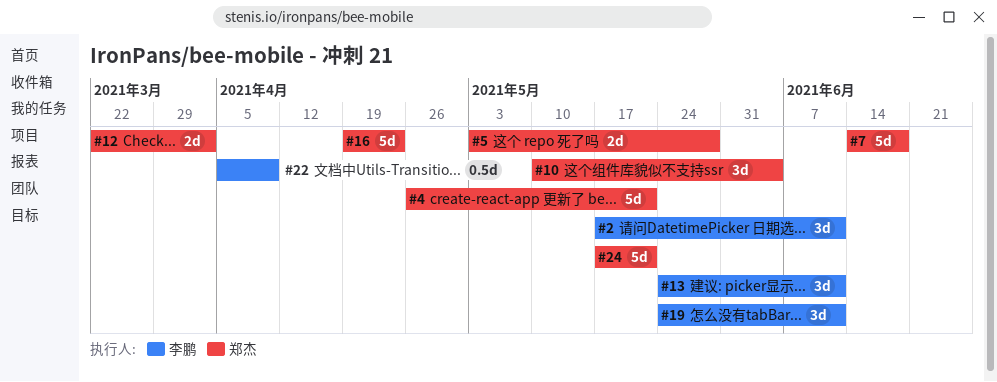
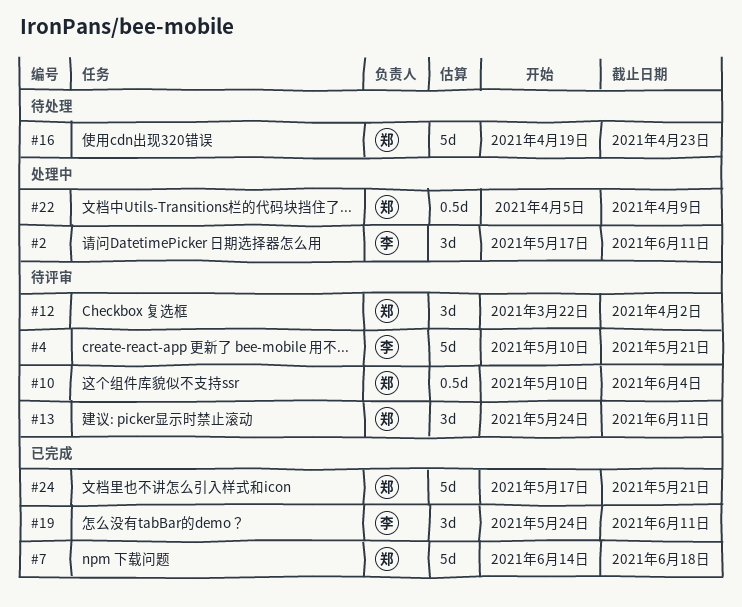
#4, owner: 郑杰 -> 李鹏
#4, start: Apr 26 -> May 10
#5: present -> none
#10, estimate: 3d -> 0.5d
#12, estimate: 2d -> 3d
#13, owner: 李鹏 -> 郑杰
#22, owner: 李鹏 -> 郑杰

